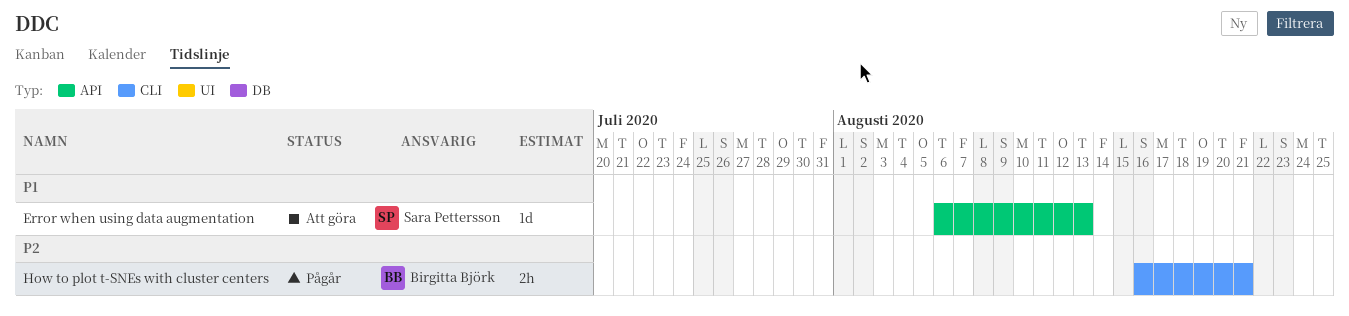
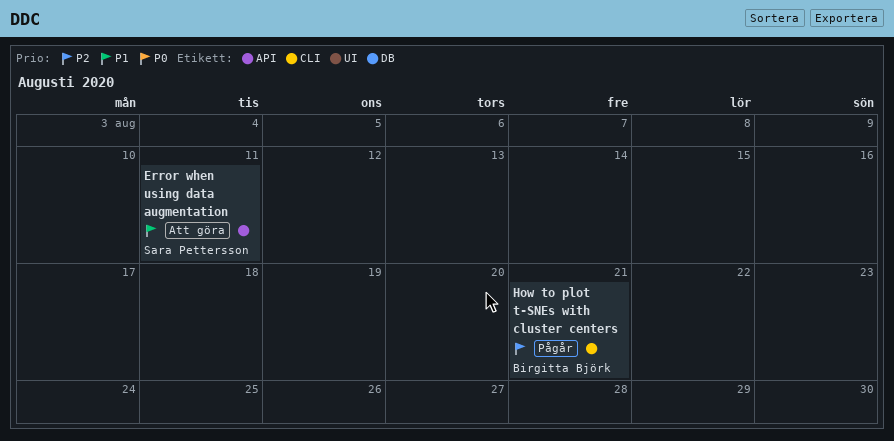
Error when using data augmentation, due: Aug 13 -> Aug 11

